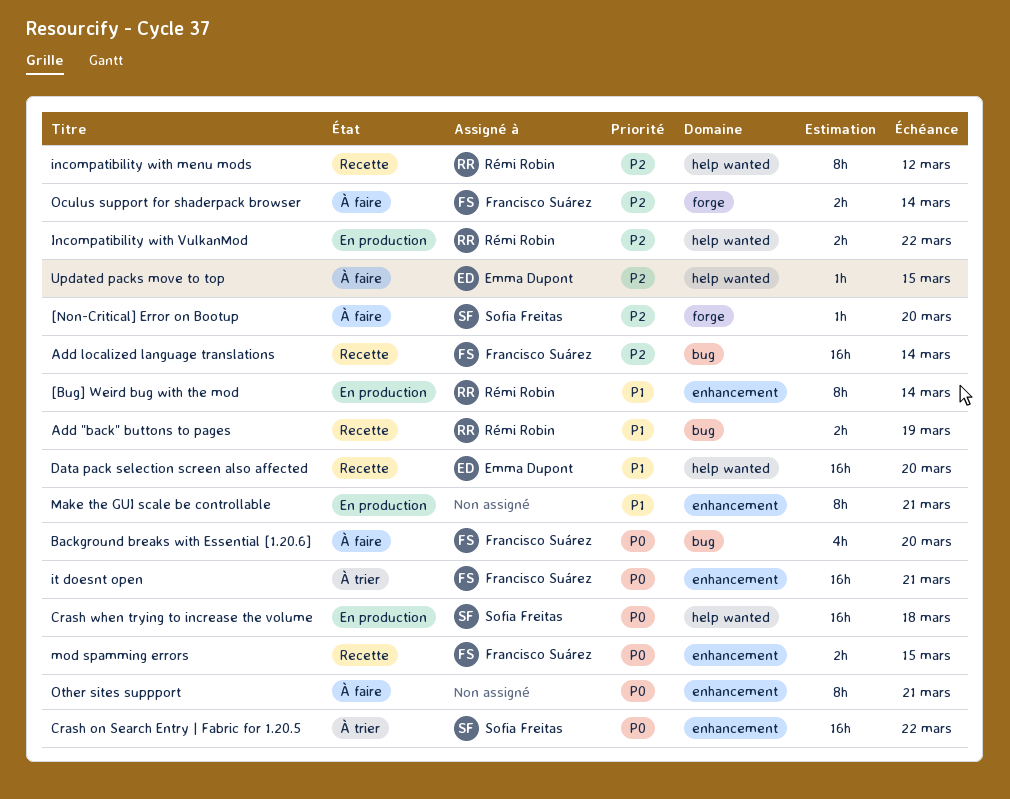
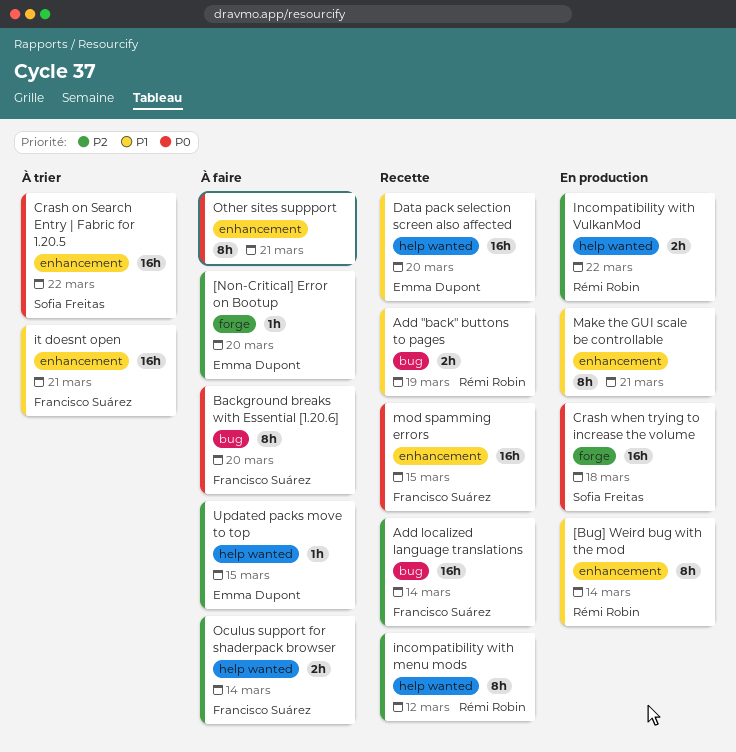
[Non-Critical] Error on Bootup, owner: Sofia Freitas -> Emma Dupont
Background breaks with Essential [1.20.6], estimate: 4h -> 8h
Crash when trying to increase the volume, label: help wanted -> forge
it doesnt open, priority: P0 -> P1
mod spamming errors, estimate: 2h -> 16h
Oculus support for shaderpack browser, label: forge -> help wanted

